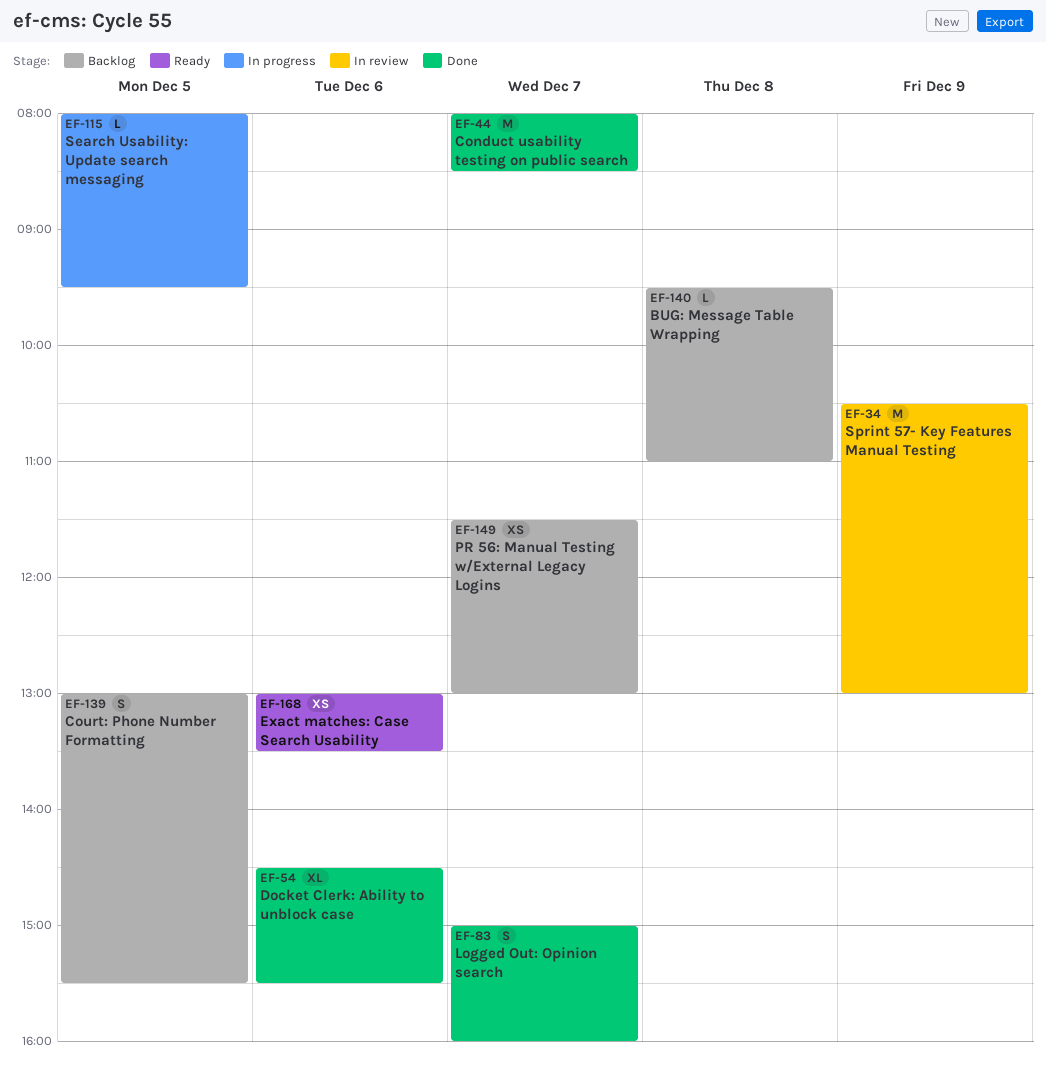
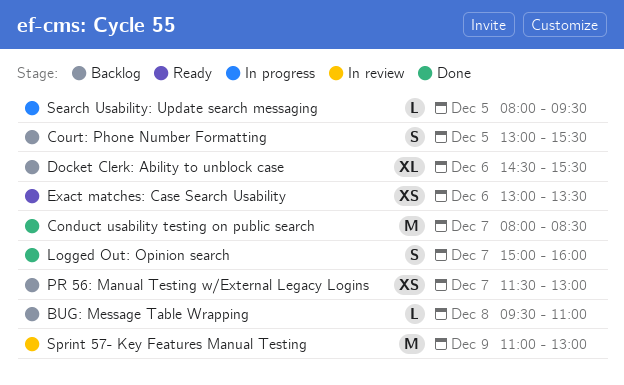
Docket Clerk: Ability to unblock case, status: Done -> Backlog
Sprint 57- Key Features Manual Testing, begins: 10:30 -> 11:00

